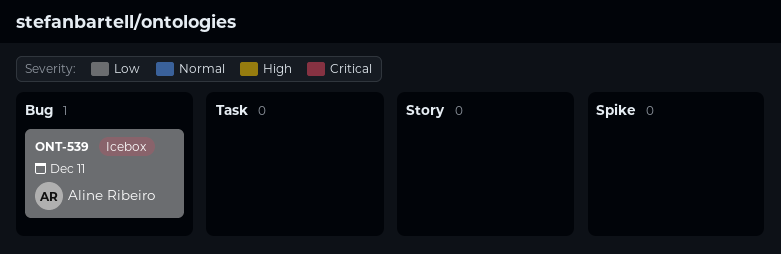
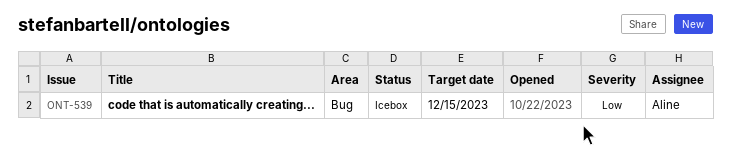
ONT-539, due: Dec 11 -> Dec 15

